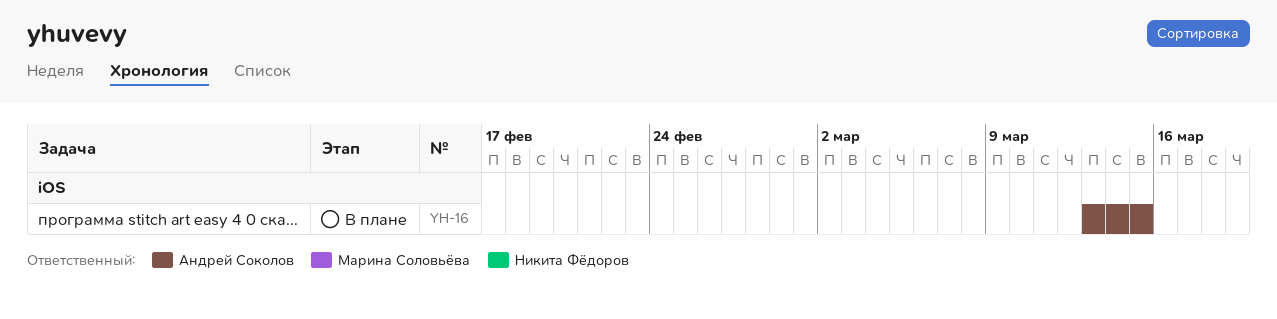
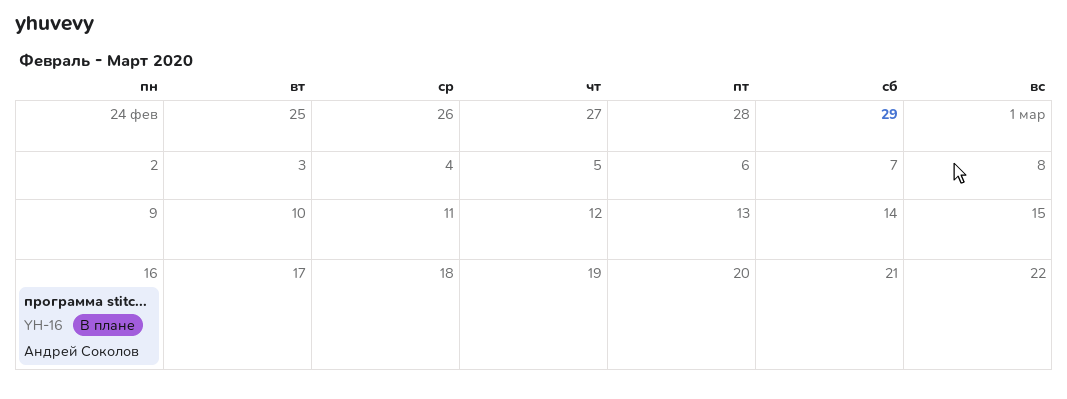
YH-16, due: Mar 15 -> Mar 16

